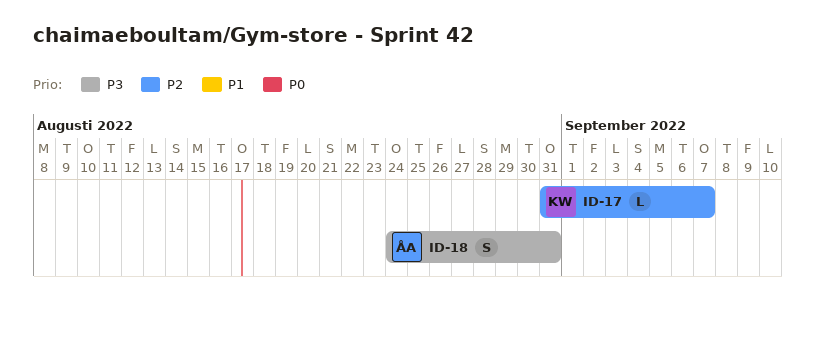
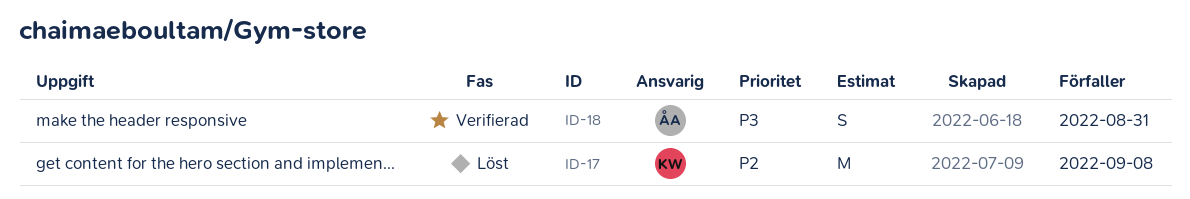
ID-17, estimate: L -> M
ID-17, due: Sep 7 -> Sep 8

